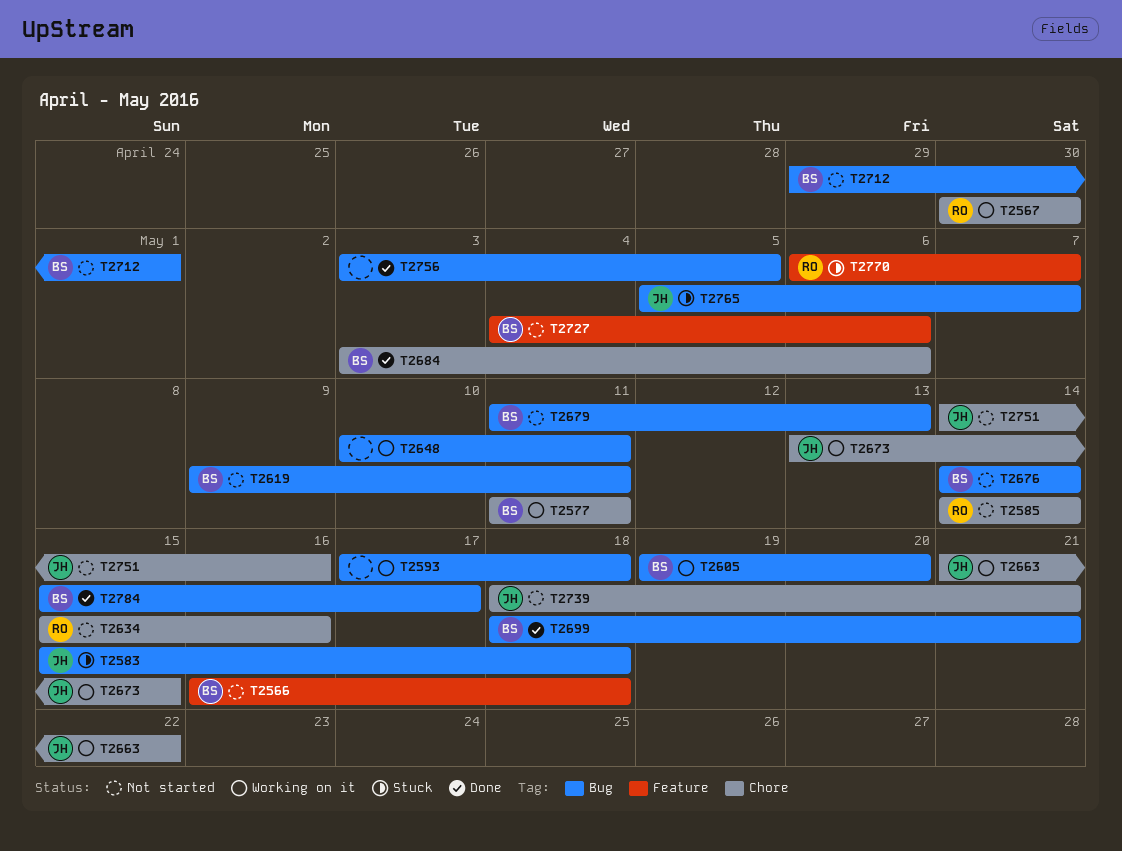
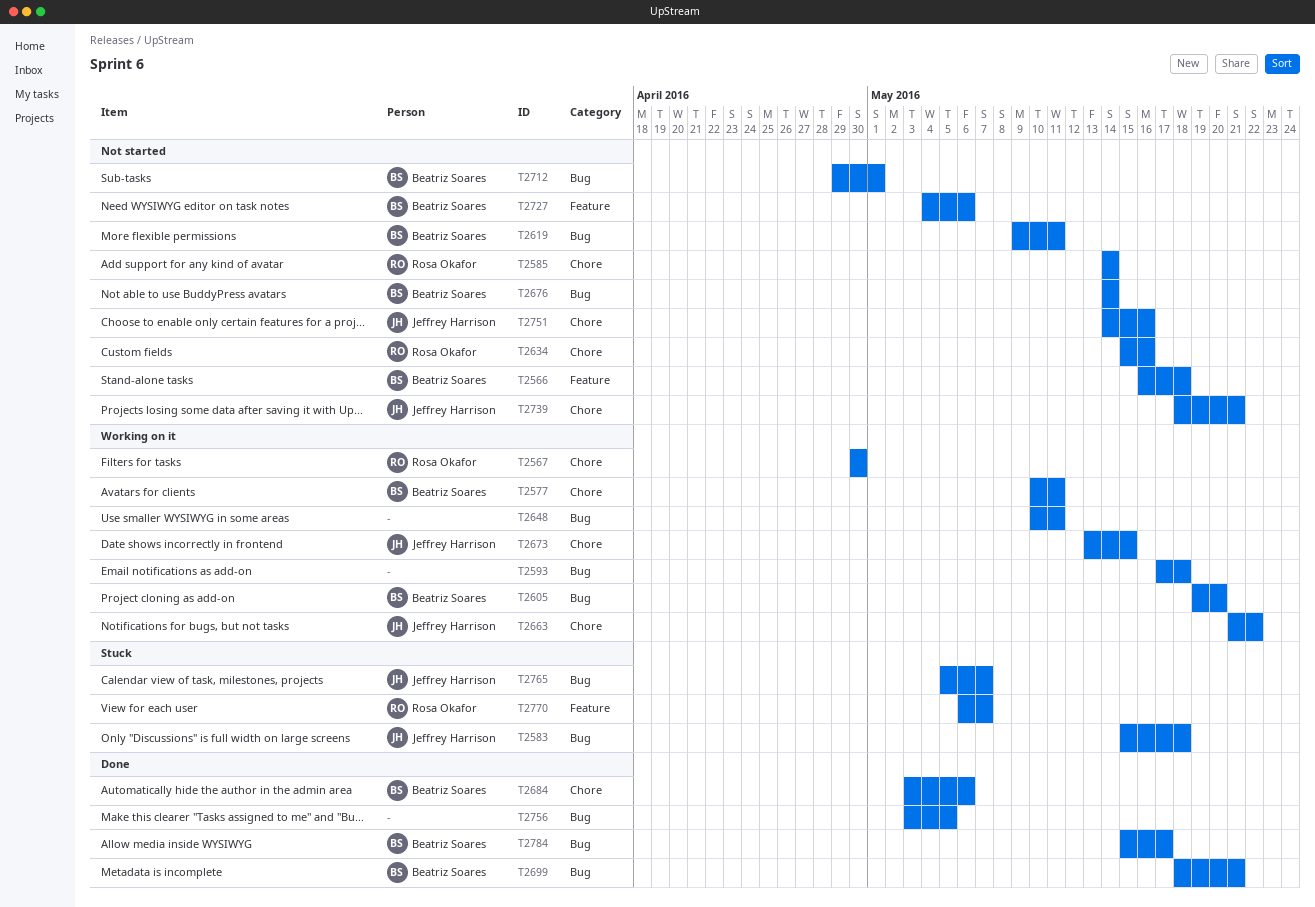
T2577, start: May 11 -> May 10
T2679: present -> none

